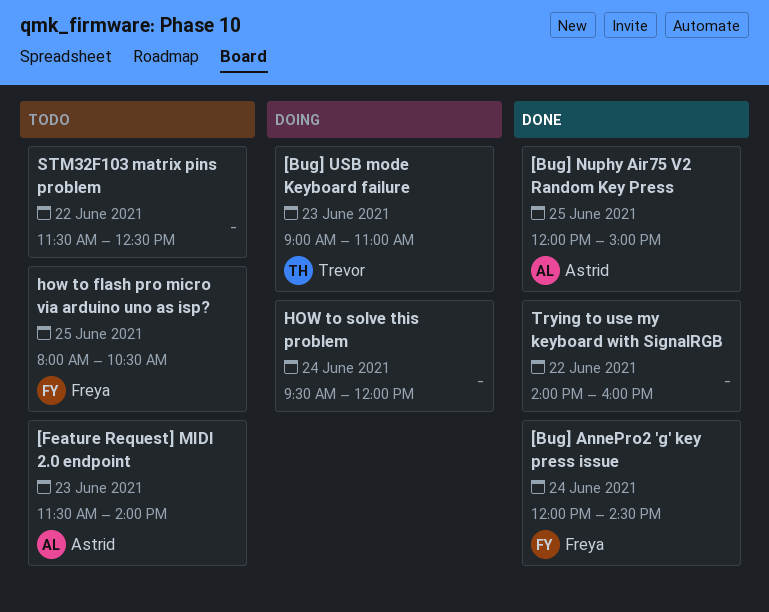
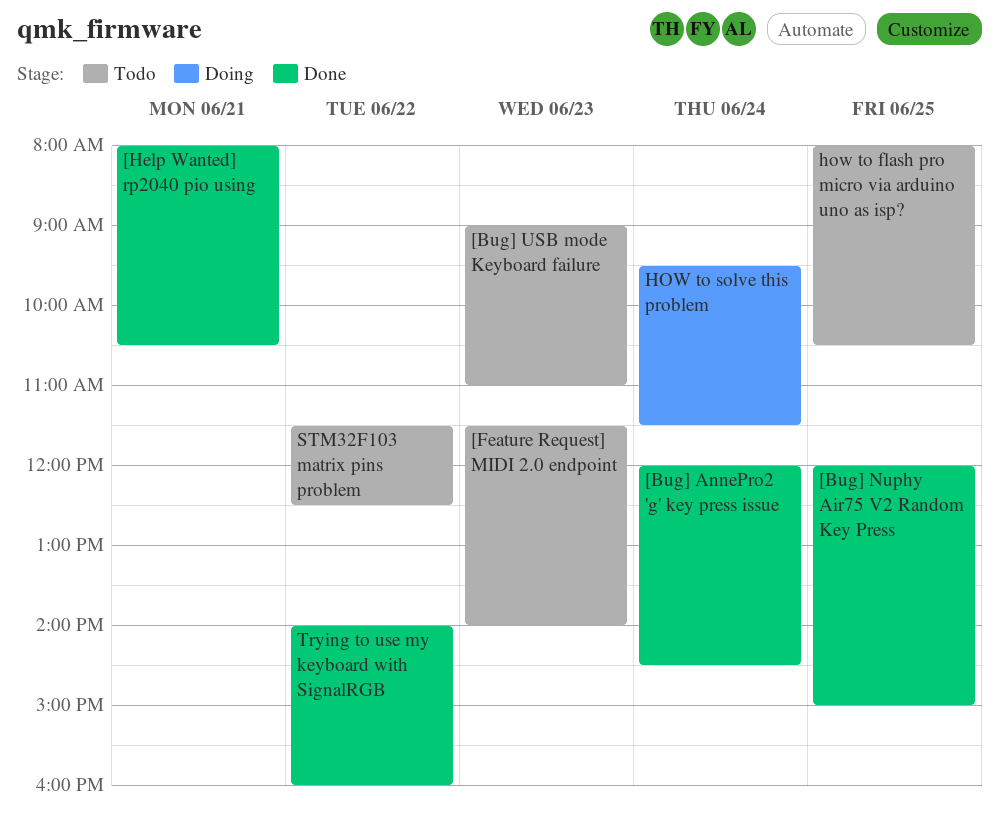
[Bug] USB mode Keyboard failure, status: Doing -> Todo
[Help Wanted] rp2040 pio using: none -> present
HOW to solve this problem, ends: 12:00 -> 11:30

